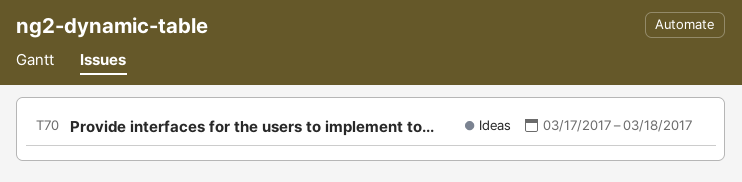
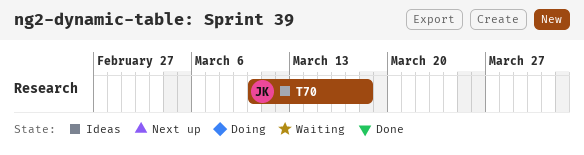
T70, start: Mar 17 -> Mar 10

